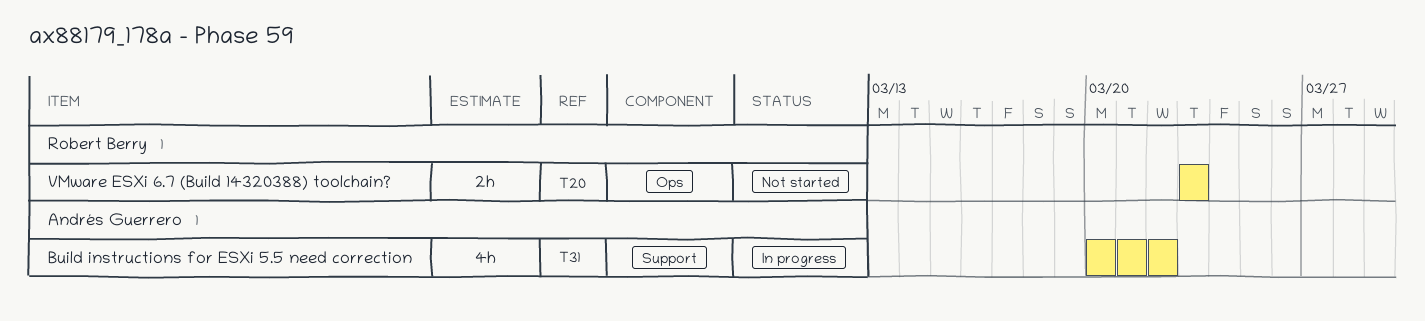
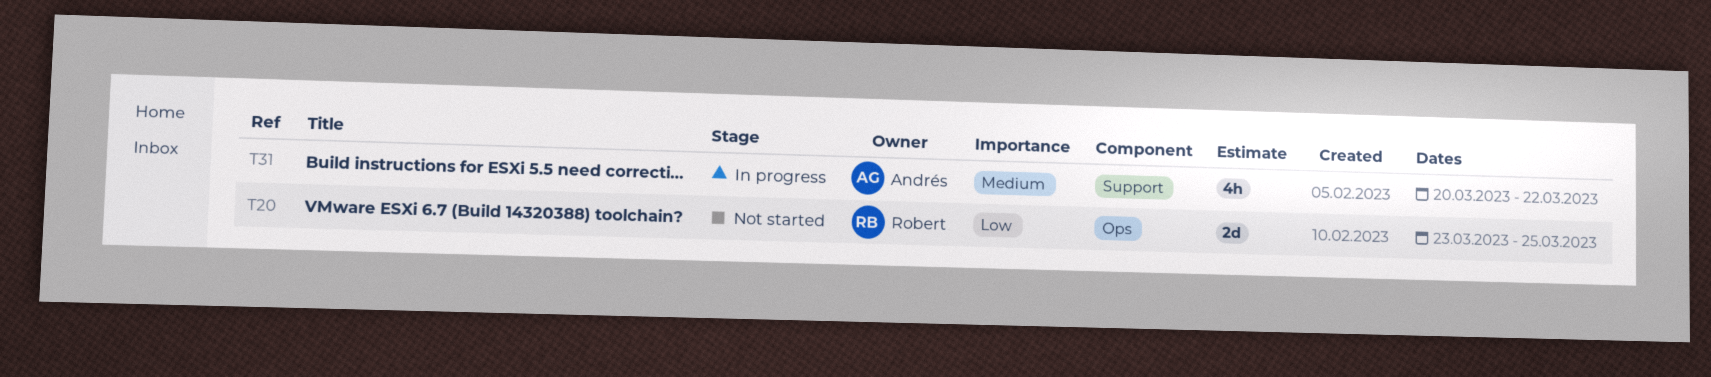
T20, estimate: 2h -> 2d
T20, due: Mar 23 -> Mar 25

